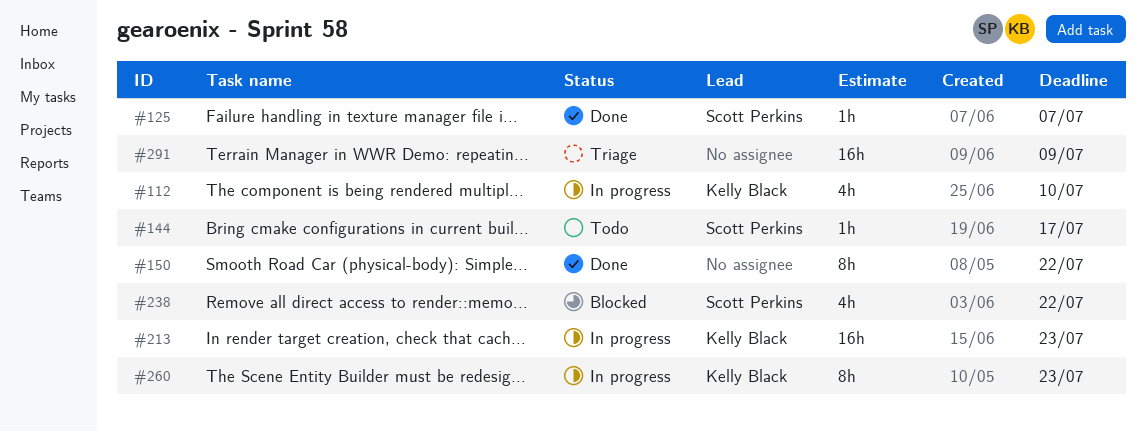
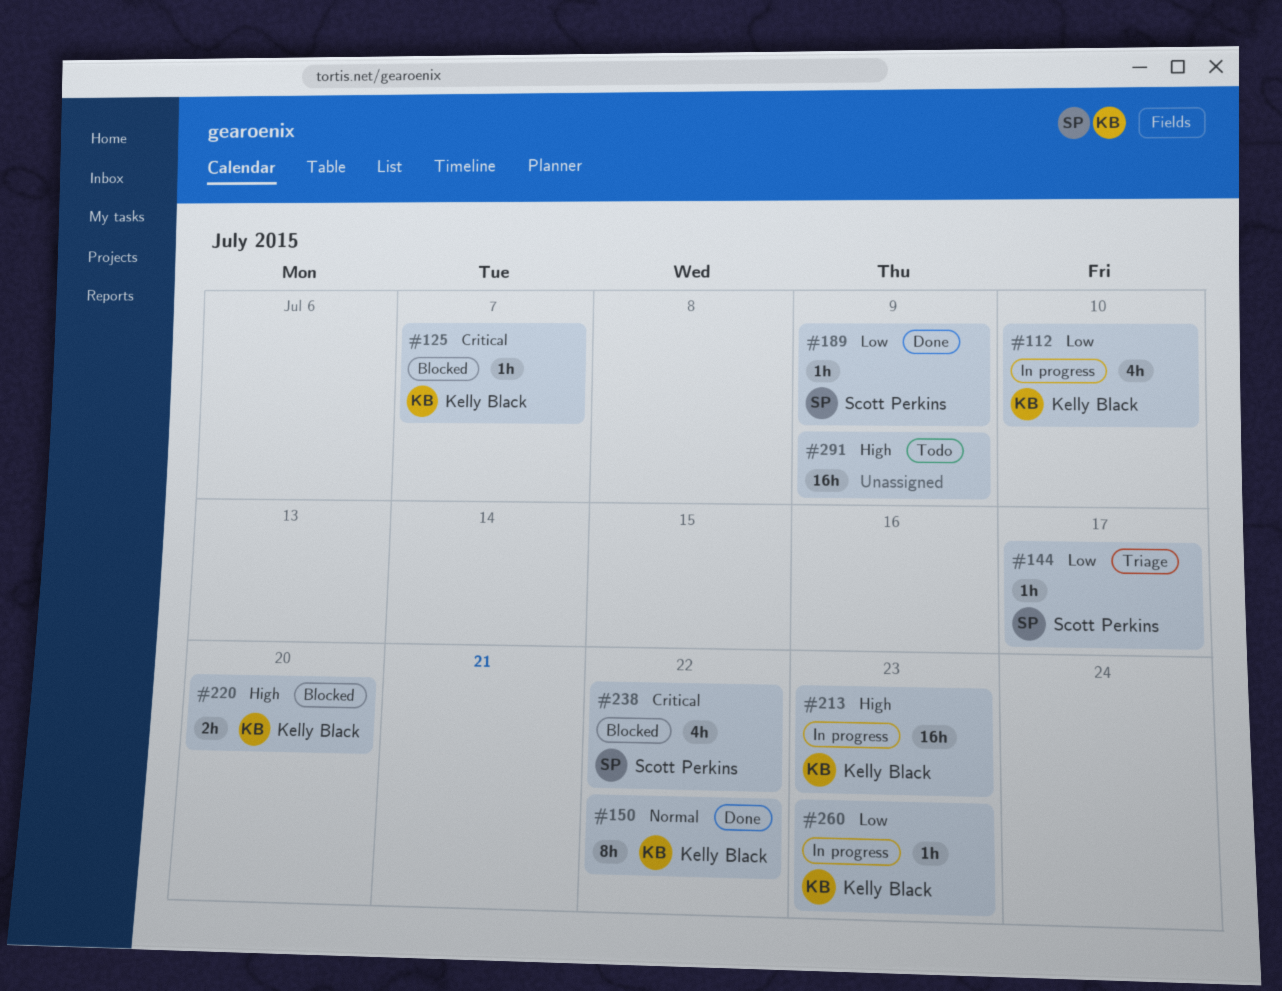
#125, status: Done -> Blocked
#125, owner: Scott Perkins -> Kelly Black
#144, status: Todo -> Triage
#150, owner: none -> Kelly Black
#189: none -> present
#220: none -> present
#260, estimate: 8h -> 1h
#291, status: Triage -> Todo

